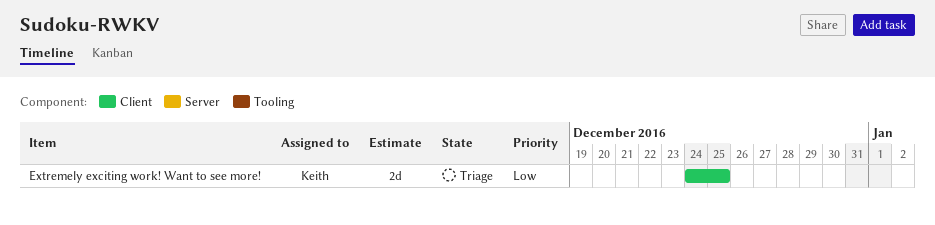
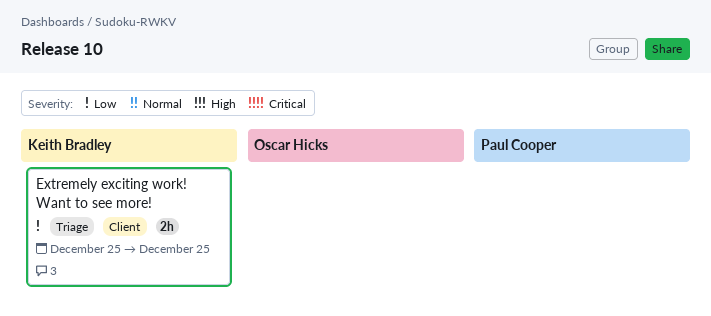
Extremely exciting work! Want to see more!, estimate: 2d -> 2h
Extremely exciting work! Want to see more!, start: Dec 24 -> Dec 25

